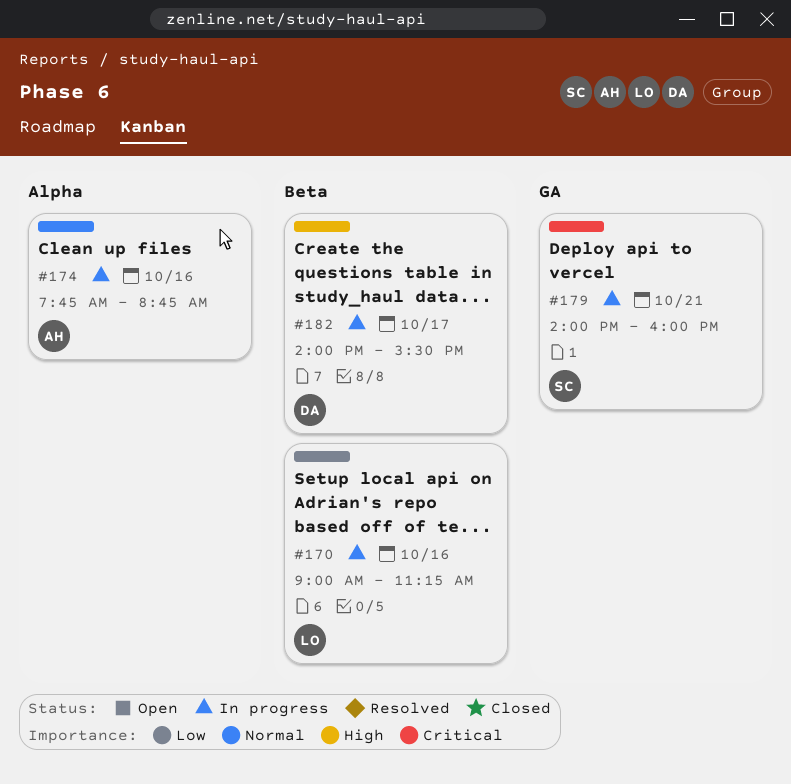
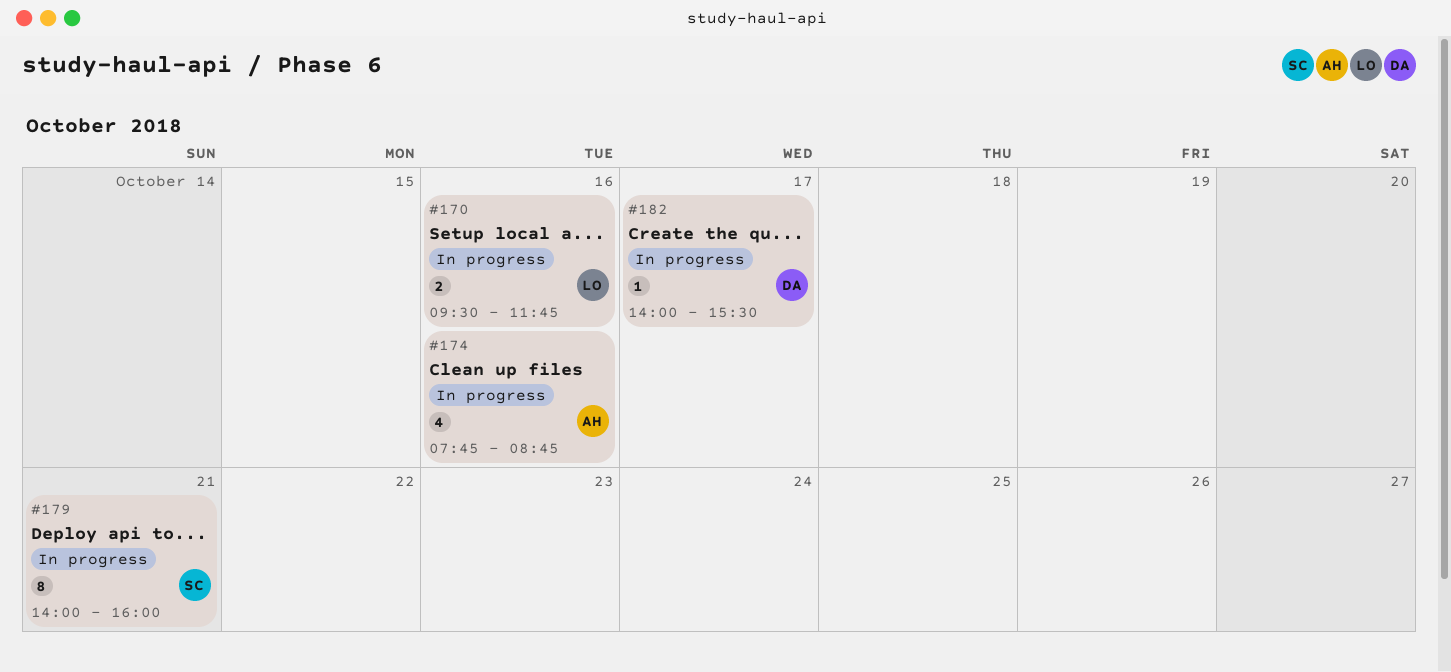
#170, begins: 09:00 -> 09:30
#170, ends: 11:15 -> 11:45

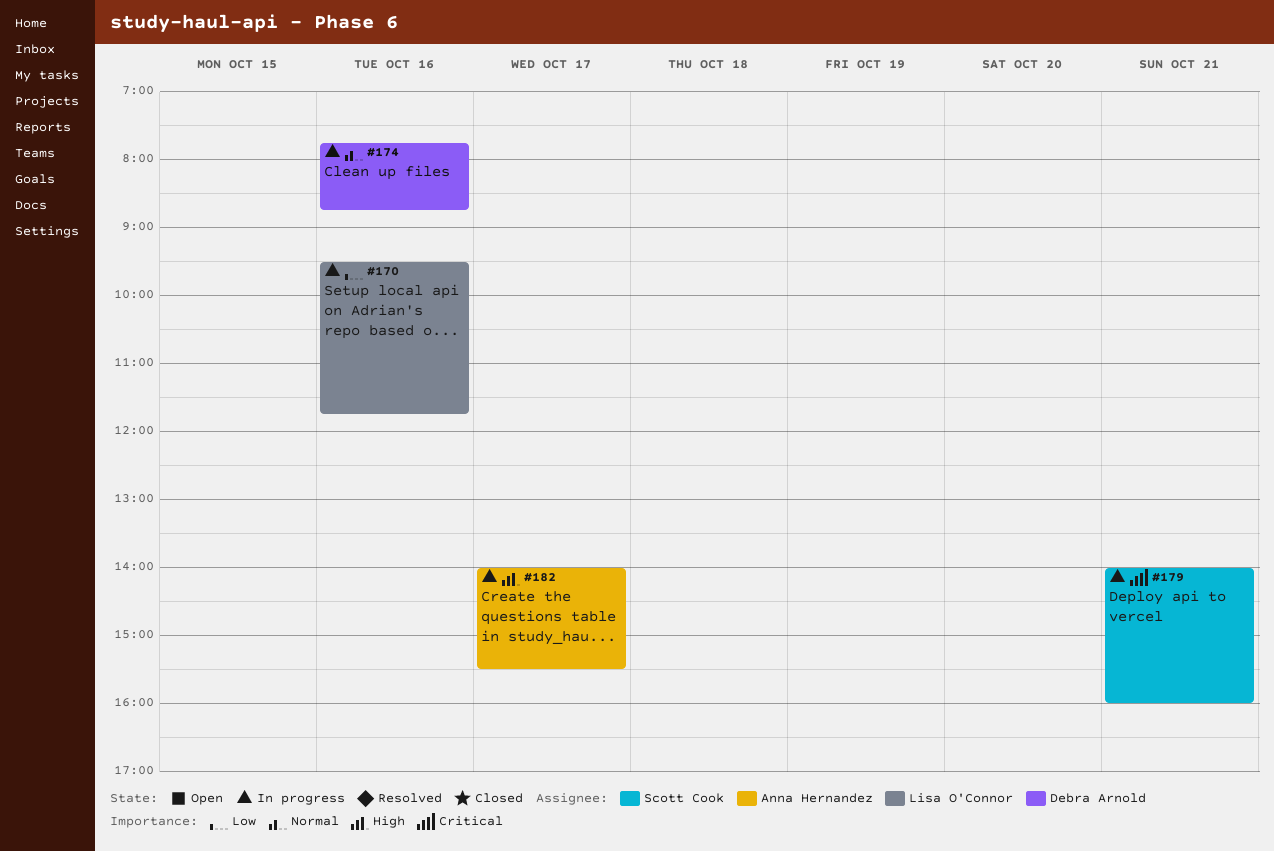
#174, owner: Anna Hernandez -> Debra Arnold
#182, owner: Debra Arnold -> Anna Hernandez

